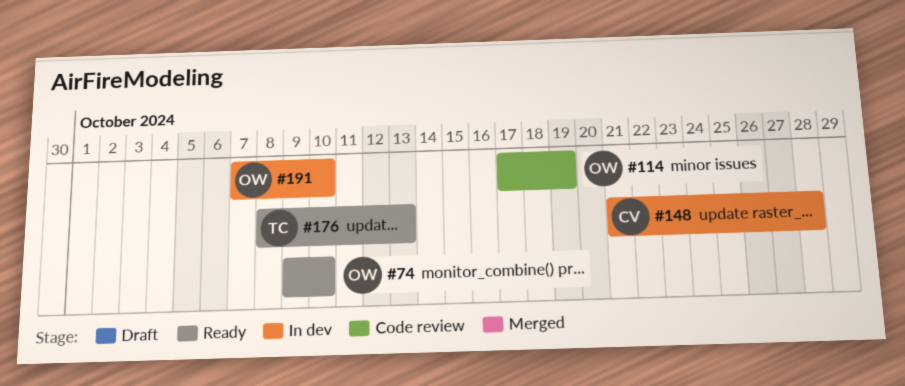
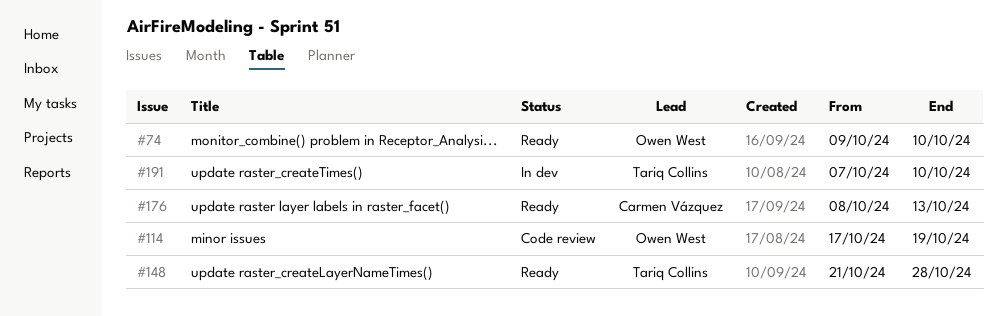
#148, status: In dev -> Ready
#148, owner: Carmen Vázquez -> Tariq Collins
#176, owner: Tariq Collins -> Carmen Vázquez
#191, owner: Owen West -> Tariq Collins

